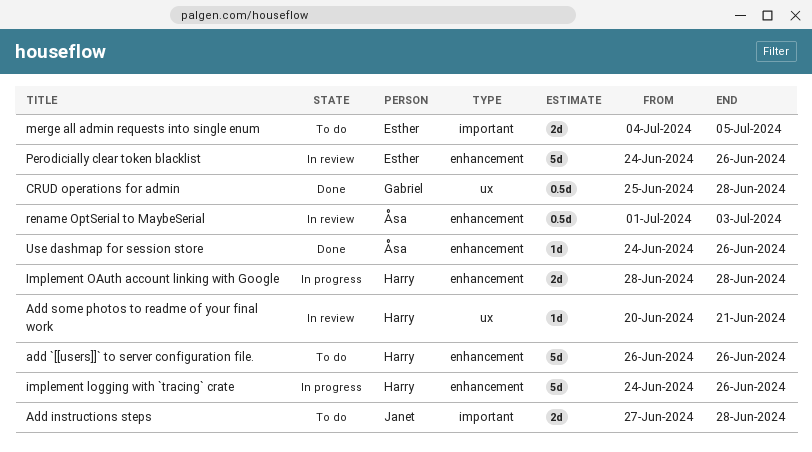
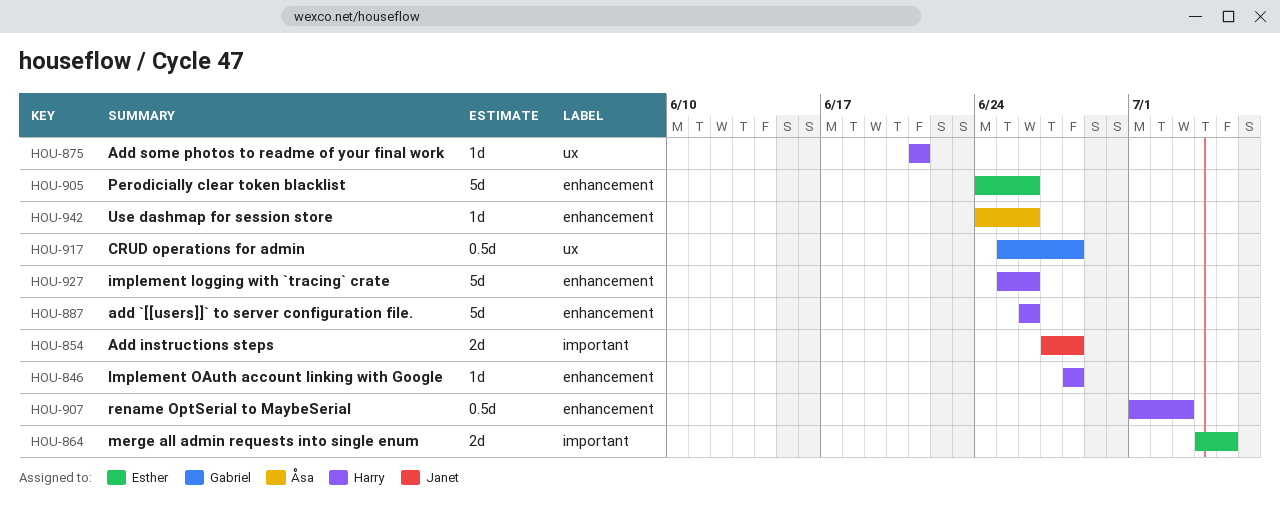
Add some photos to readme of your final work, start: Jun 20 -> Jun 21
implement logging with `tracing` crate, start: Jun 24 -> Jun 25
Implement OAuth account linking with Google, estimate: 2d -> 1d
rename OptSerial to MaybeSerial, owner: Åsa -> Harry

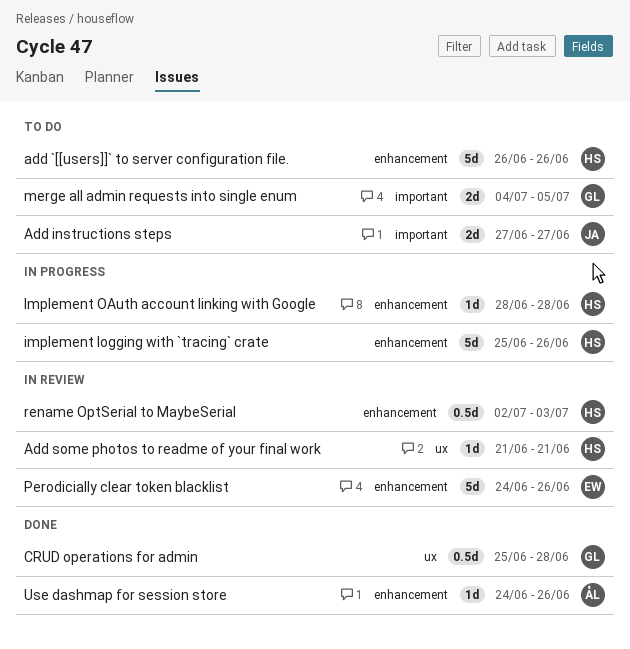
Add instructions steps, due: Jun 28 -> Jun 27
merge all admin requests into single enum, owner: Esther -> Gabriel
rename OptSerial to MaybeSerial, start: Jul 1 -> Jul 2

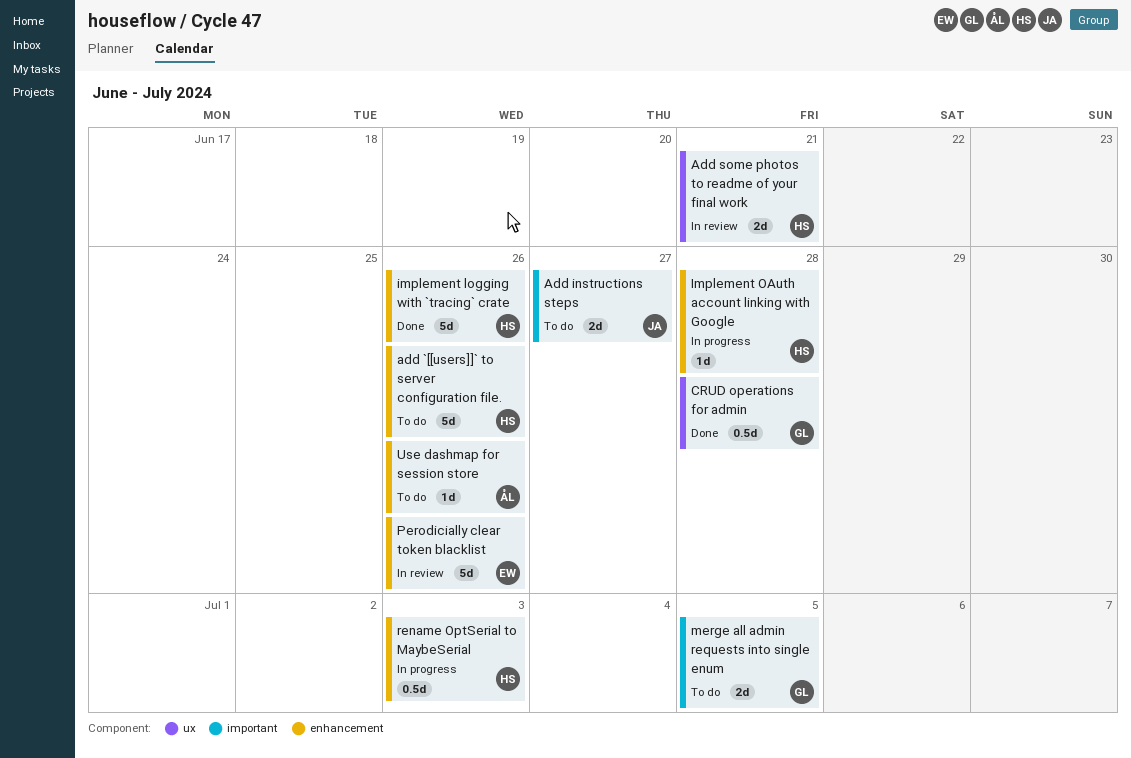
Add some photos to readme of your final work, estimate: 1d -> 2d
implement logging with `tracing` crate, status: In progress -> Done
rename OptSerial to MaybeSerial, status: In review -> In progress
Use dashmap for session store, status: Done -> To do

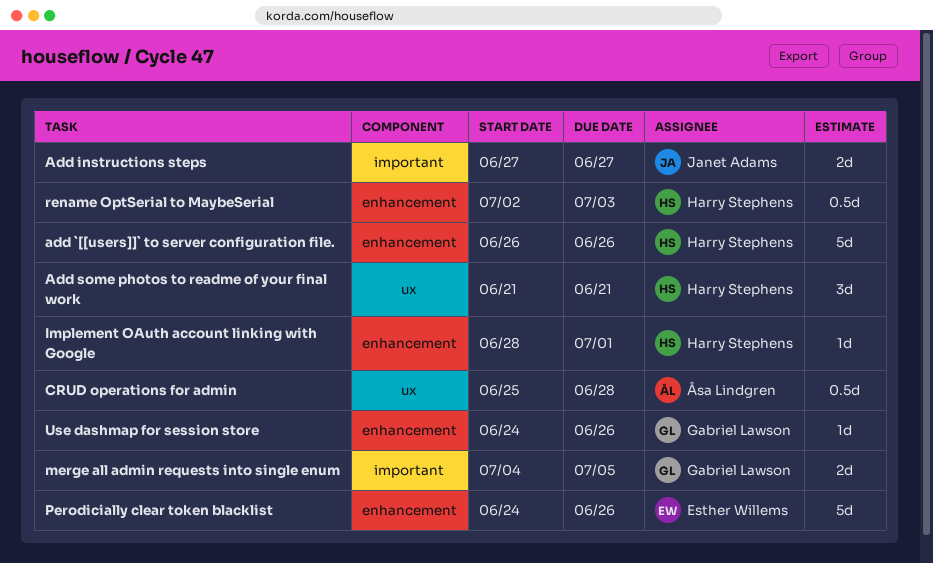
Add some photos to readme of your final work, estimate: 2d -> 3d
CRUD operations for admin, owner: Gabriel Lawson -> Åsa Lindgren
implement logging with `tracing` crate: present -> none
Implement OAuth account linking with Google, due: Jun 28 -> Jul 1
Use dashmap for session store, owner: Åsa Lindgren -> Gabriel Lawson

